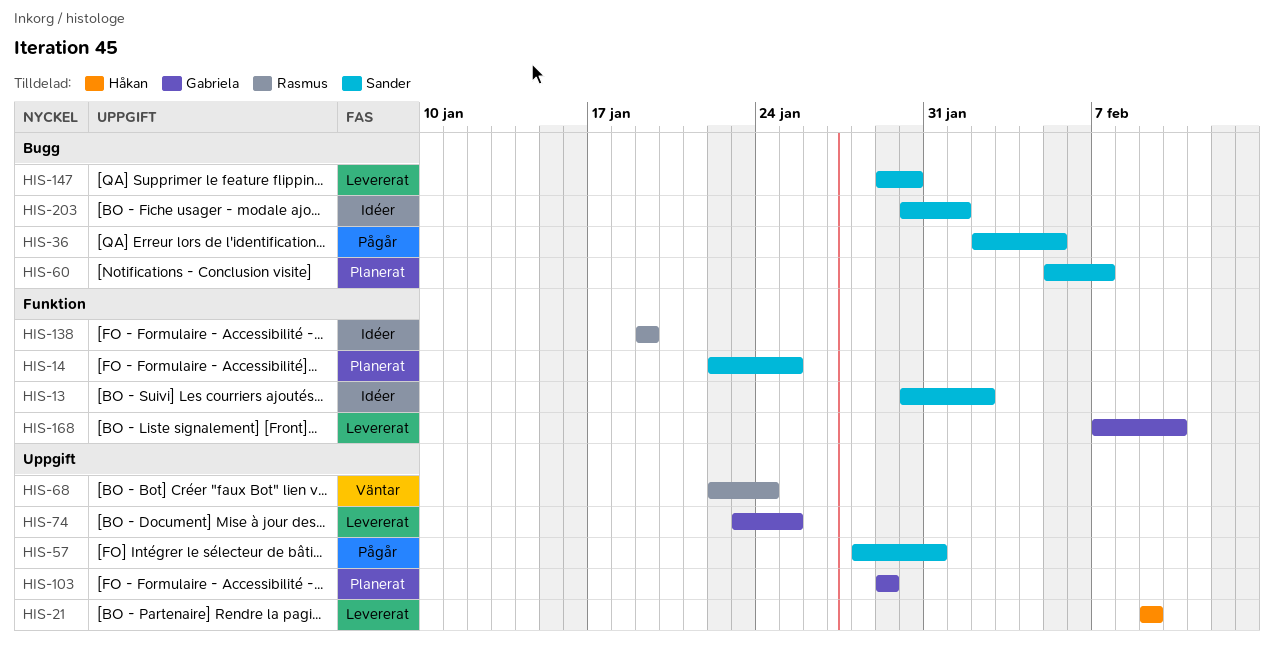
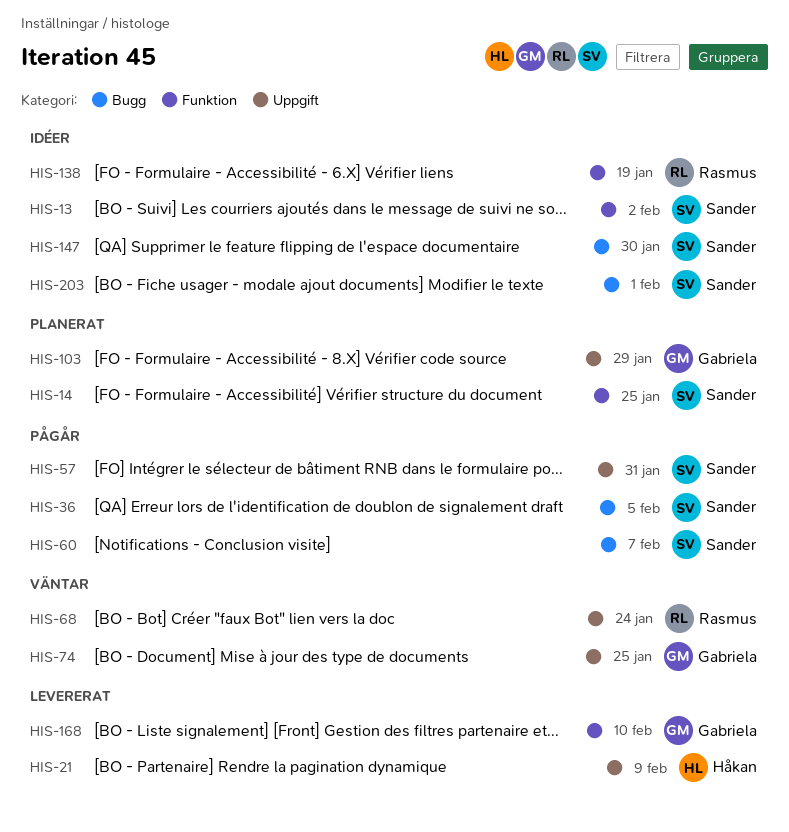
HIS-60, status: Planerat -> Pågår
HIS-74, status: Levererat -> Väntar
HIS-147, status: Levererat -> Idéer

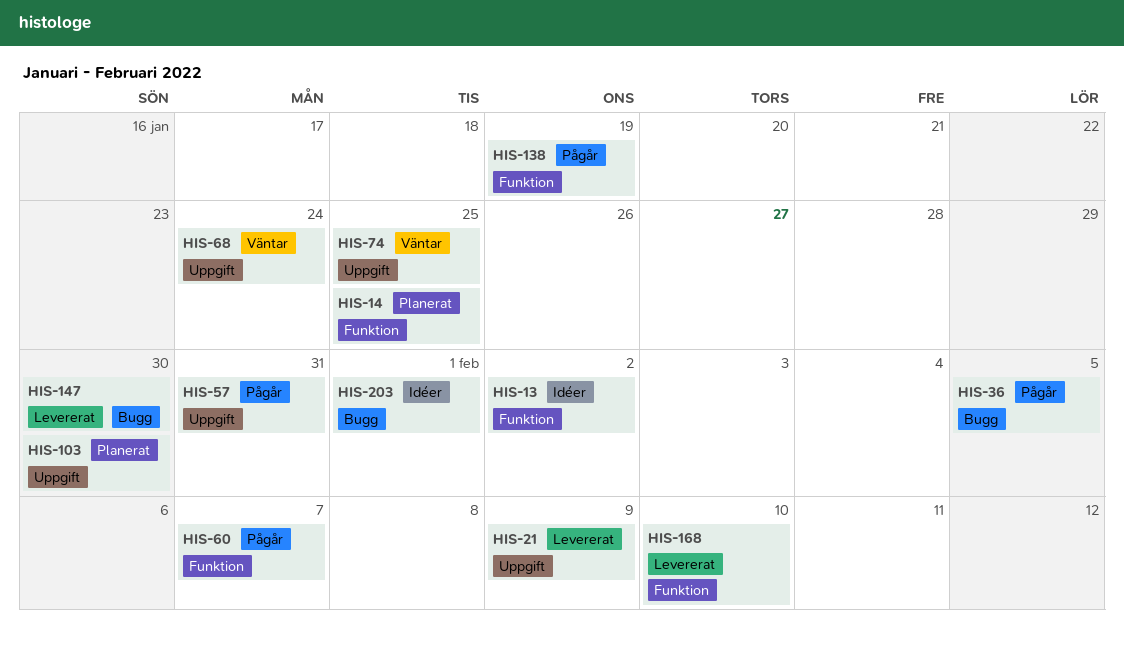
HIS-60, label: Bugg -> Funktion
HIS-103, due: Jan 29 -> Jan 30
HIS-138, status: Idéer -> Pågår
HIS-147, status: Idéer -> Levererat

